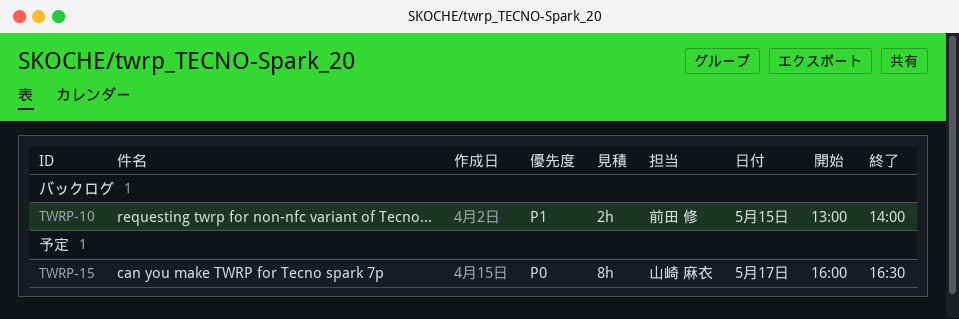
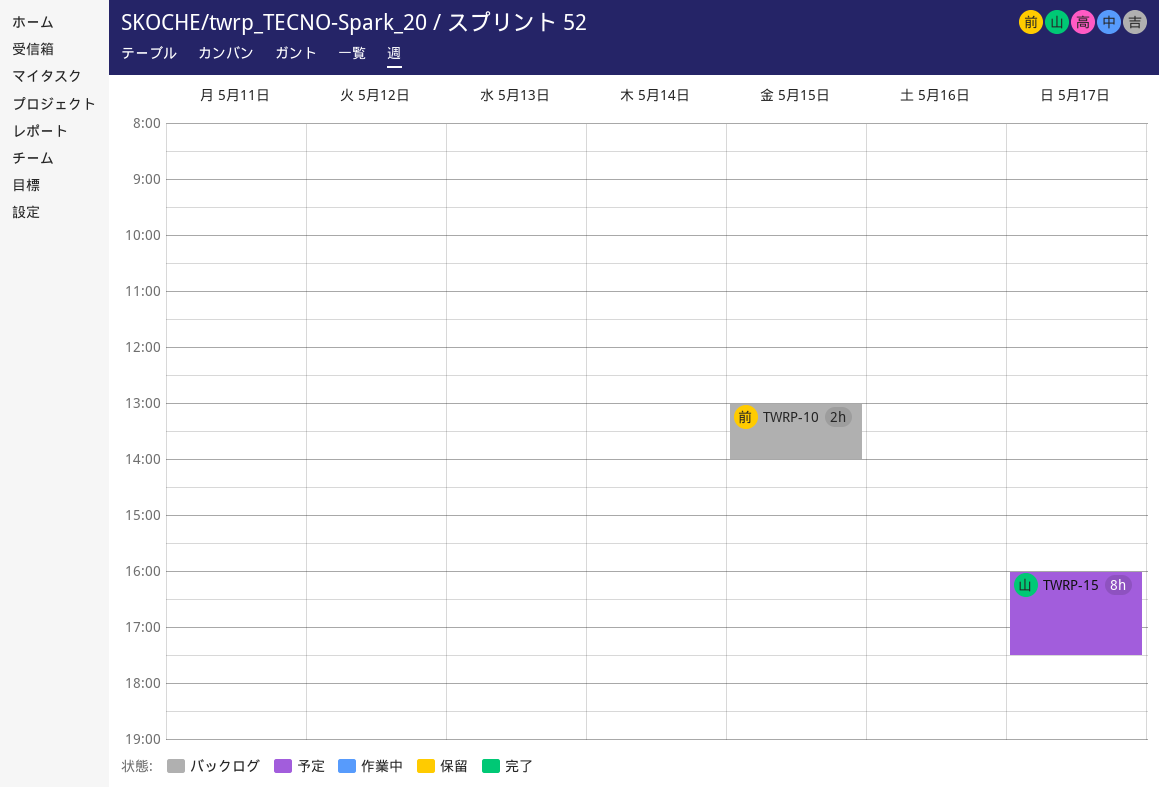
TWRP-15, ends: 16:30 -> 17:30

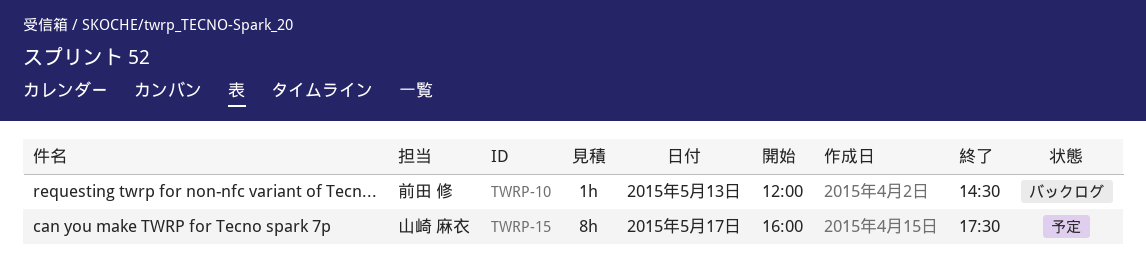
TWRP-10, estimate: 2h -> 1h
TWRP-10, day: May 15 -> May 13
TWRP-10, begins: 13:00 -> 12:00
TWRP-10, ends: 14:00 -> 14:30

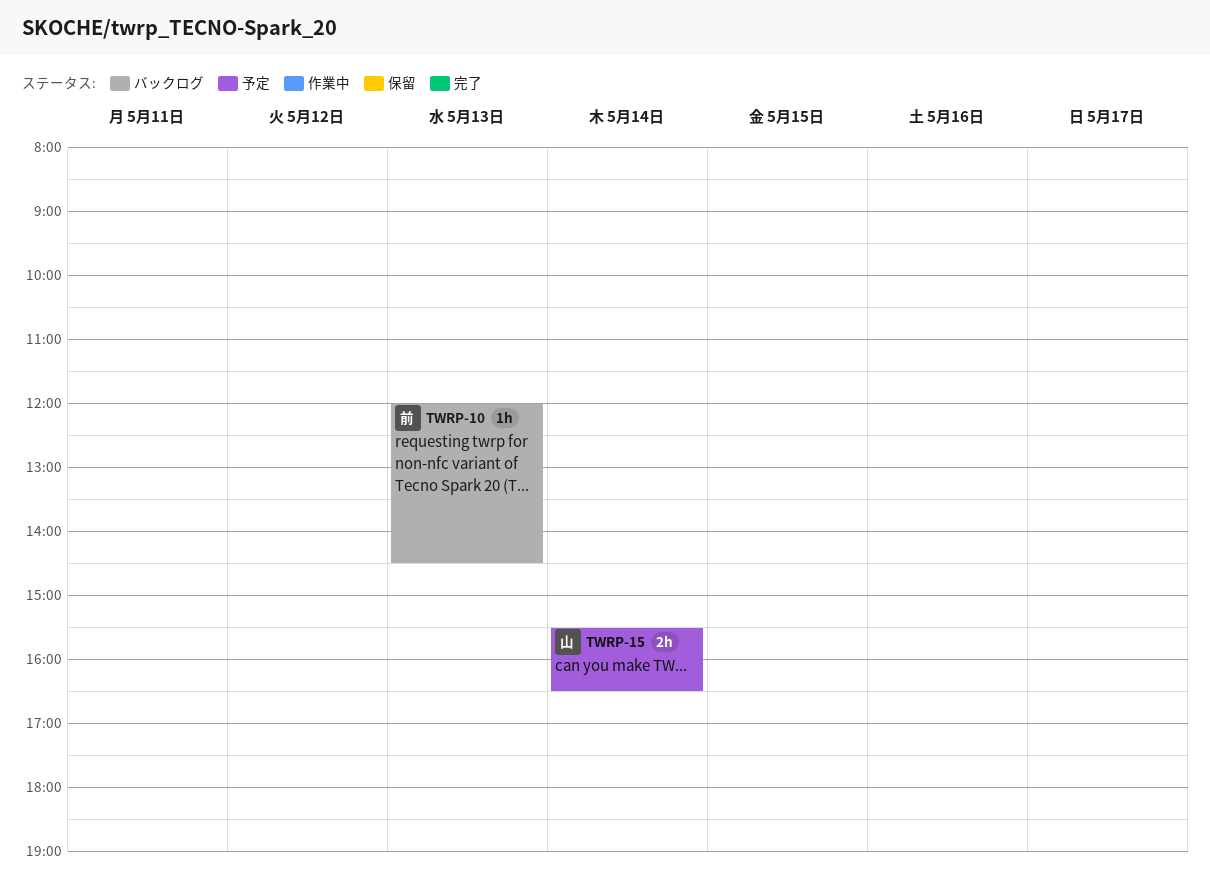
TWRP-15, estimate: 8h -> 2h
TWRP-15, day: May 17 -> May 14
TWRP-15, begins: 16:00 -> 15:30
TWRP-15, ends: 17:30 -> 16:30

